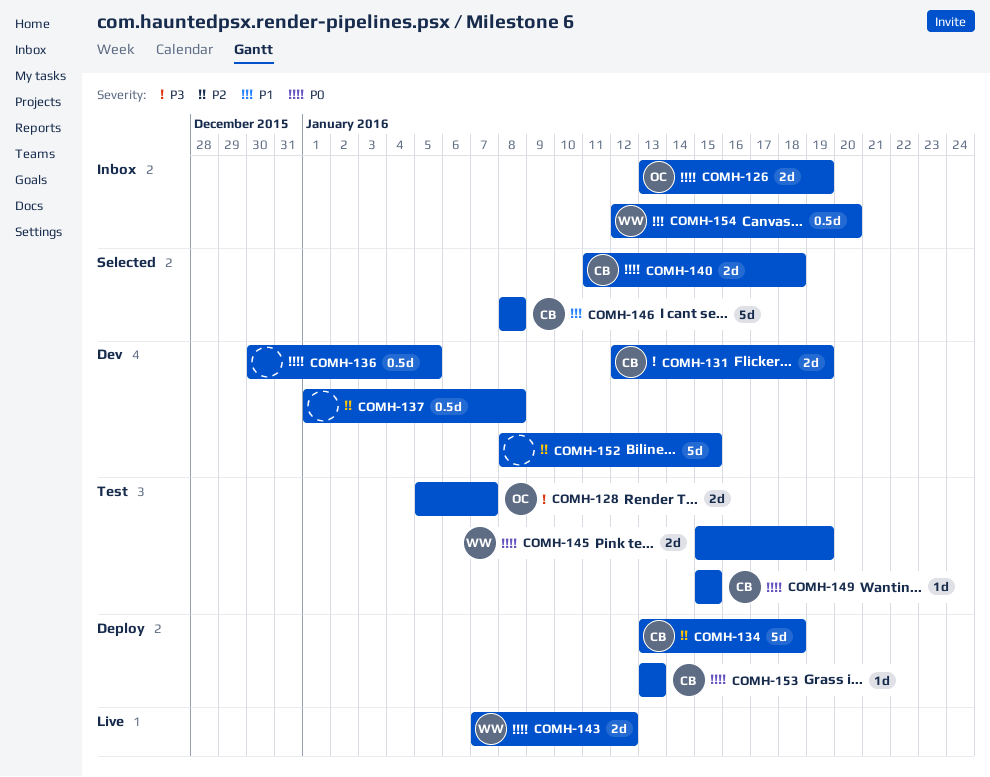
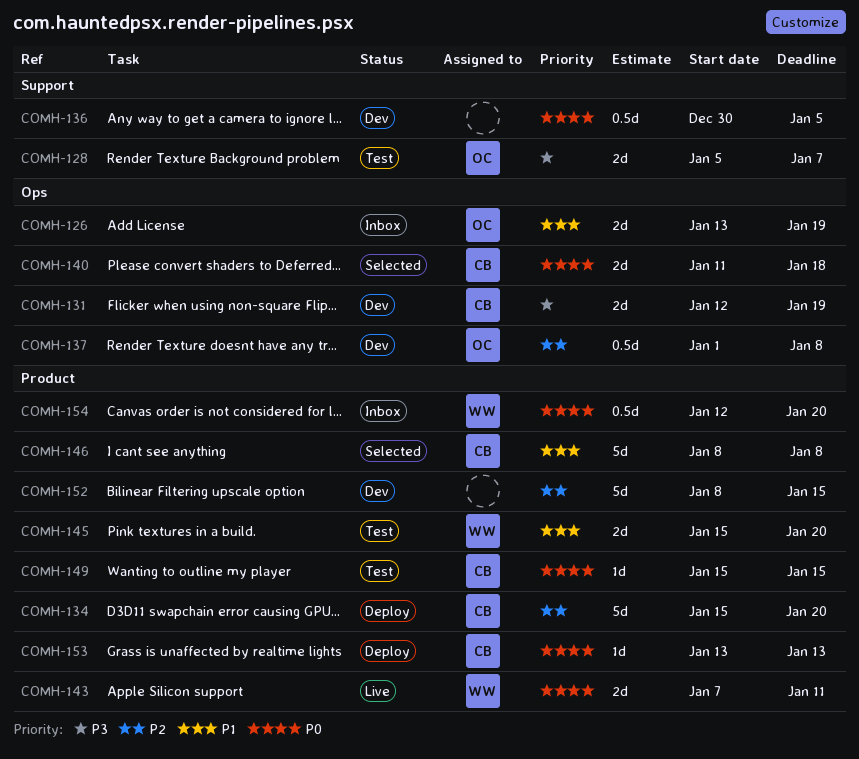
COMH-126, priority: P0 -> P1
COMH-134, start: Jan 13 -> Jan 15
COMH-134, due: Jan 18 -> Jan 20
COMH-137, owner: none -> OC
COMH-143, due: Jan 12 -> Jan 11
COMH-145, priority: P0 -> P1
COMH-145, due: Jan 19 -> Jan 20
COMH-154, priority: P1 -> P0

